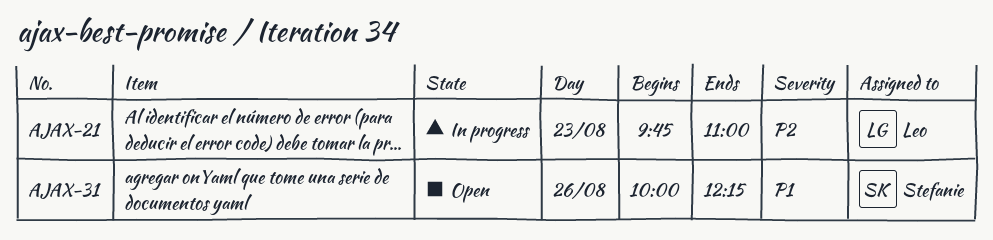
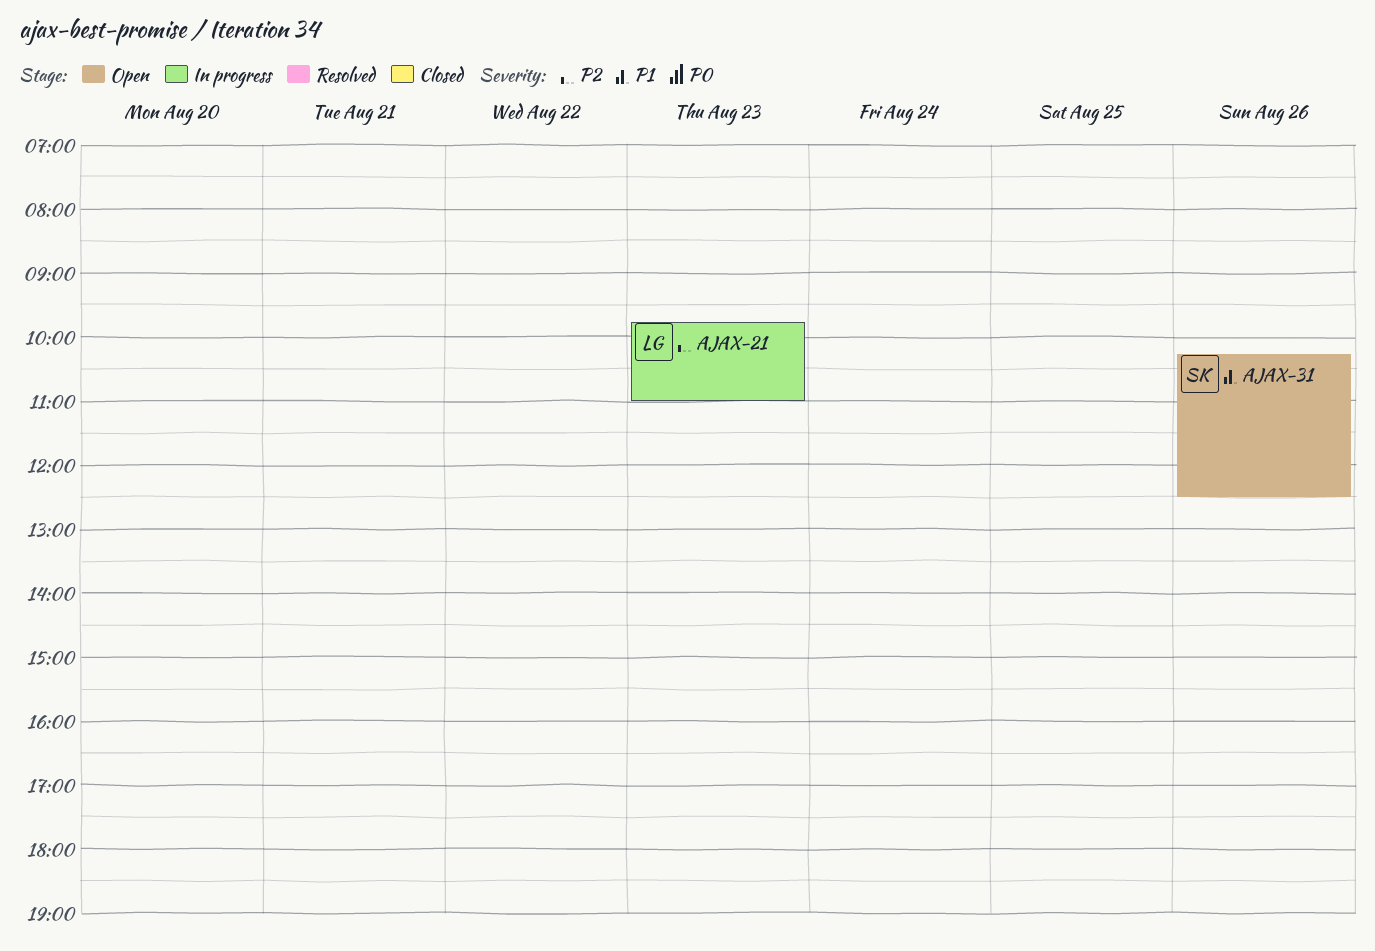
AJAX-31, begins: 10:00 -> 10:15
AJAX-31, ends: 12:15 -> 12:30

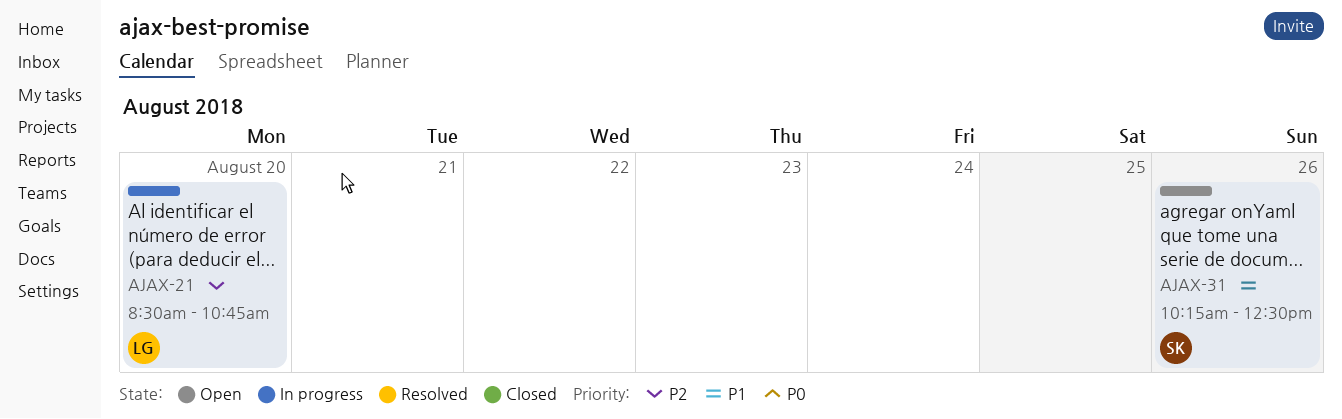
AJAX-21, day: Aug 23 -> Aug 20
AJAX-21, begins: 09:45 -> 08:30
AJAX-21, ends: 11:00 -> 10:45

